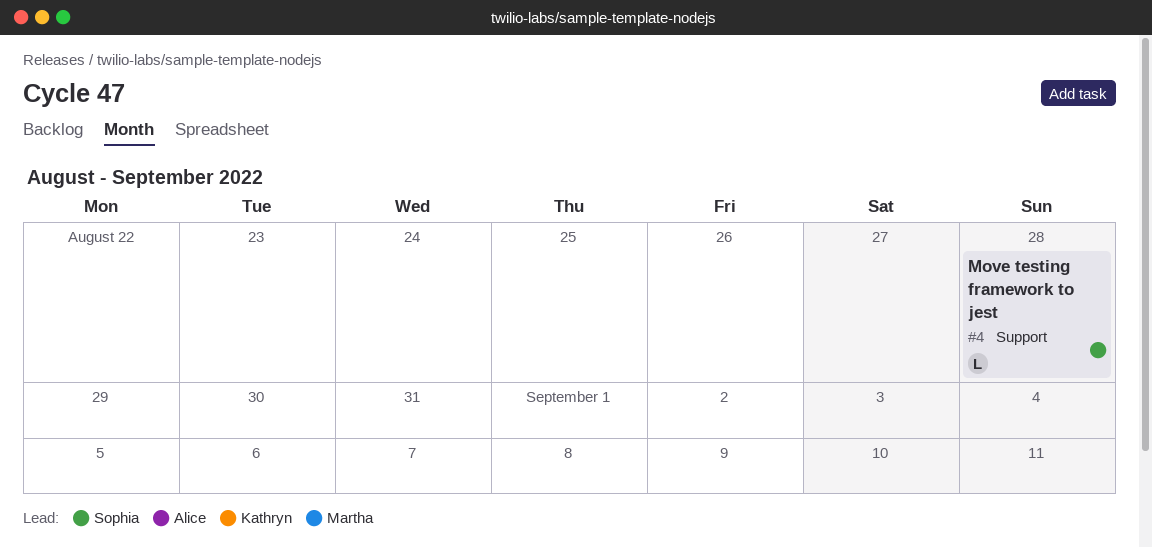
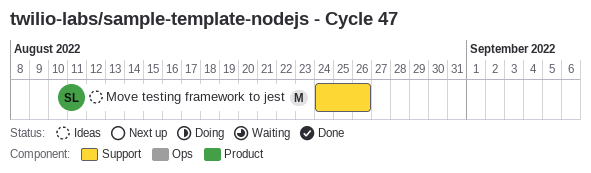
Move testing framework to jest, estimate: L -> M
Move testing framework to jest, due: Aug 28 -> Aug 26

